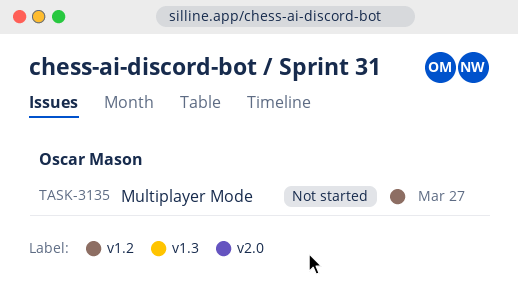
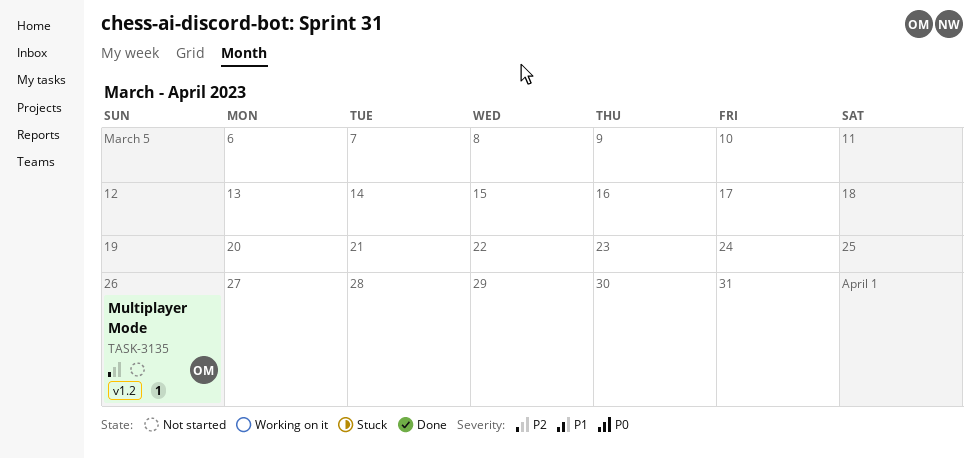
TASK-3135, due: Mar 27 -> Mar 26

